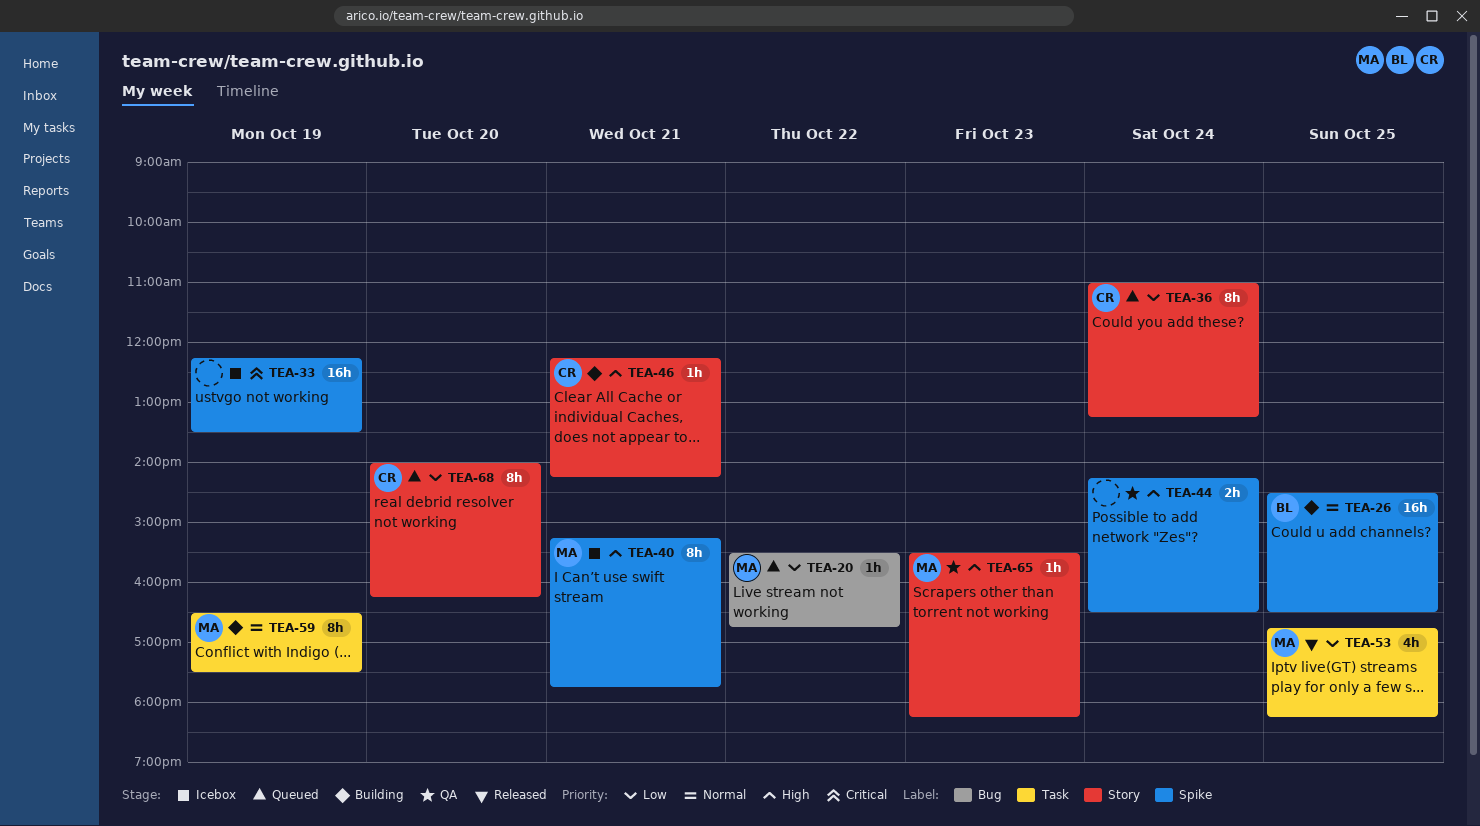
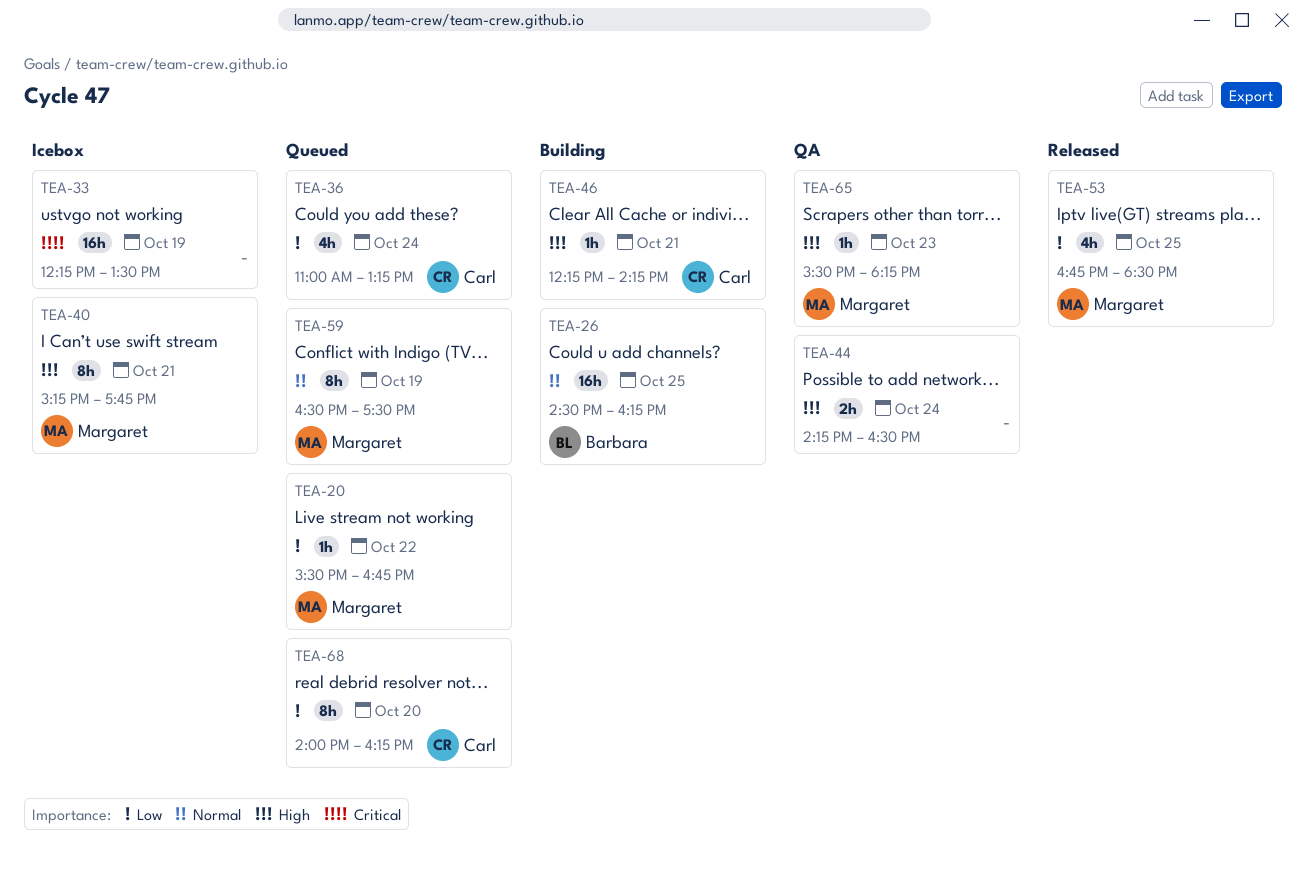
TEA-26, ends: 16:30 -> 16:15
TEA-36, estimate: 8h -> 4h
TEA-53, ends: 18:15 -> 18:30
TEA-59, status: Building -> Queued

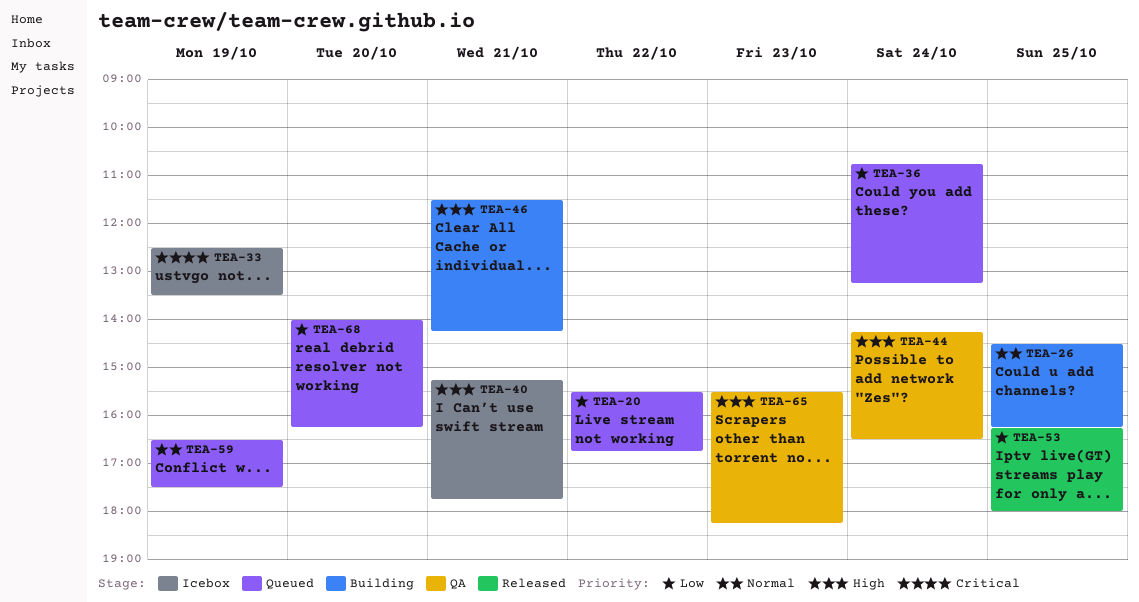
TEA-33, begins: 12:15 -> 12:30
TEA-36, begins: 11:00 -> 10:45
TEA-46, begins: 12:15 -> 11:30
TEA-53, begins: 16:45 -> 16:15
TEA-53, ends: 18:30 -> 18:00

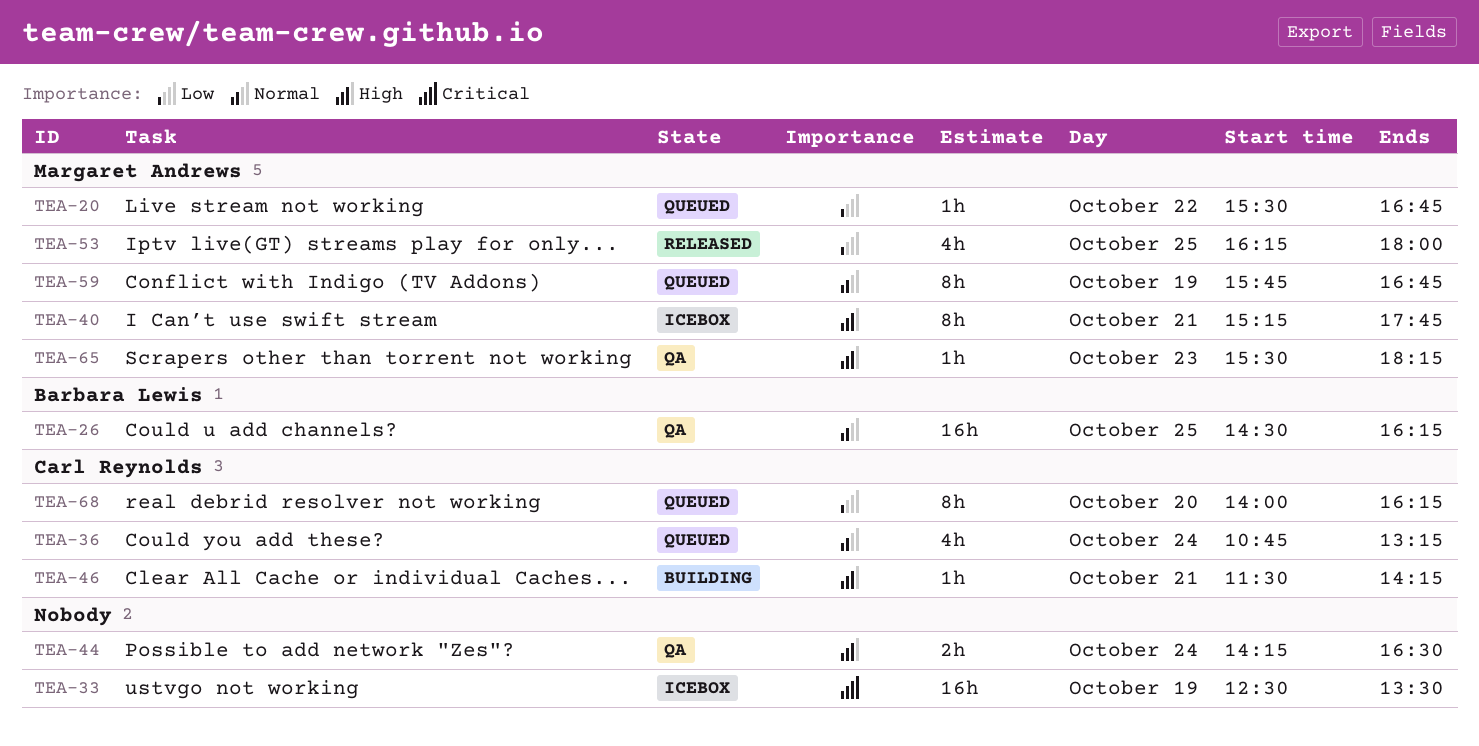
TEA-26, status: Building -> QA
TEA-36, priority: Low -> Normal
TEA-59, begins: 16:30 -> 15:45
TEA-59, ends: 17:30 -> 16:45

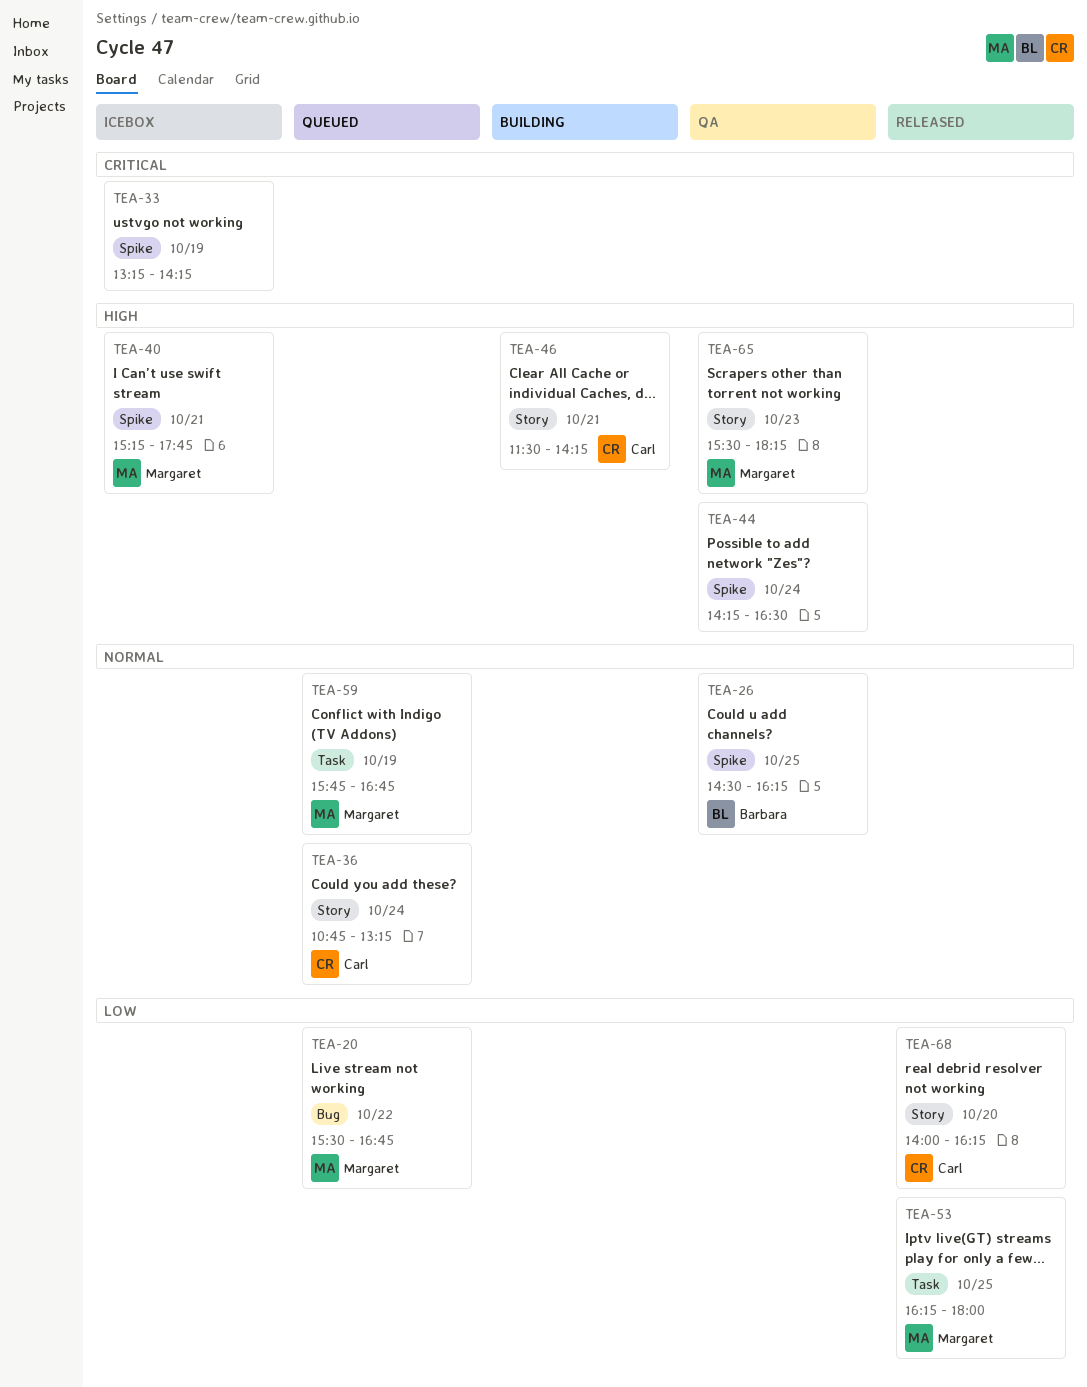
TEA-33, begins: 12:30 -> 13:15
TEA-33, ends: 13:30 -> 14:15
TEA-68, status: Queued -> Released

